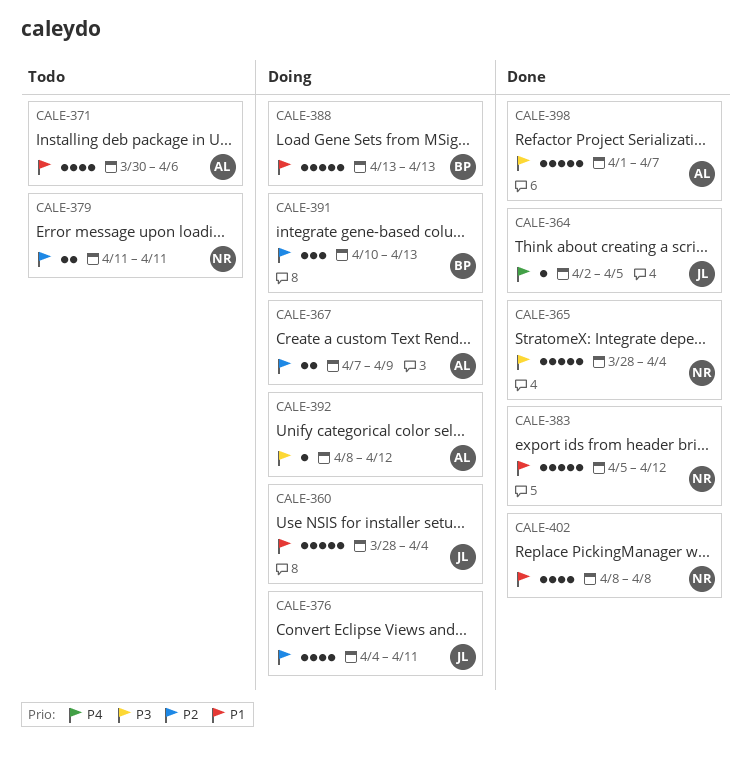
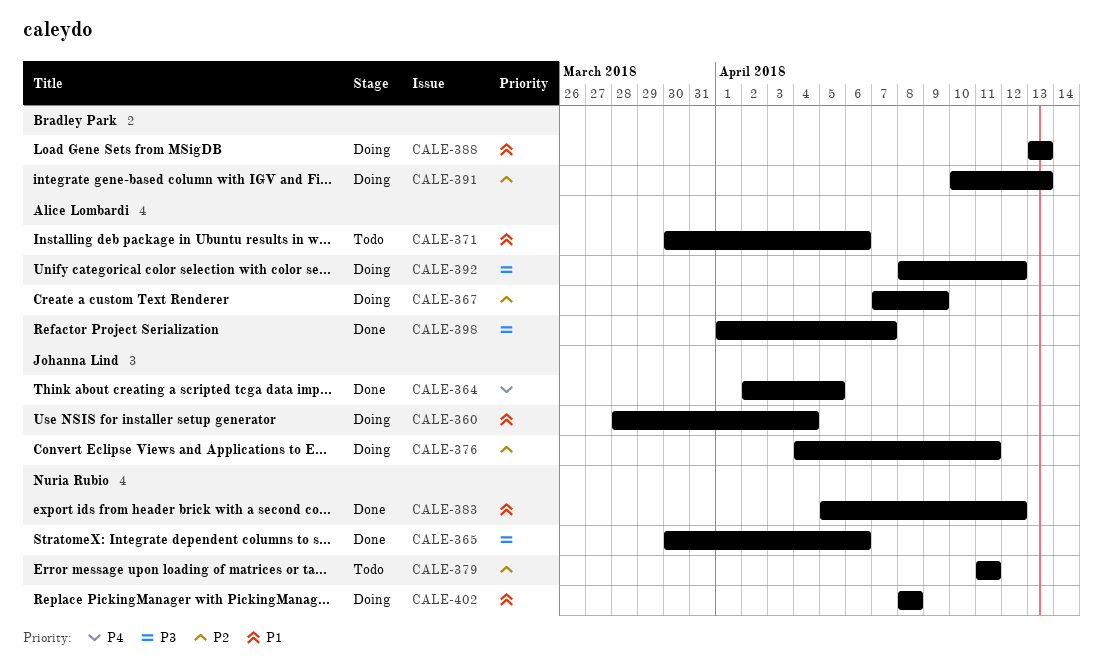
CALE-365, start: Mar 28 -> Mar 30
CALE-365, due: Apr 4 -> Apr 6
CALE-402, status: Done -> Doing

